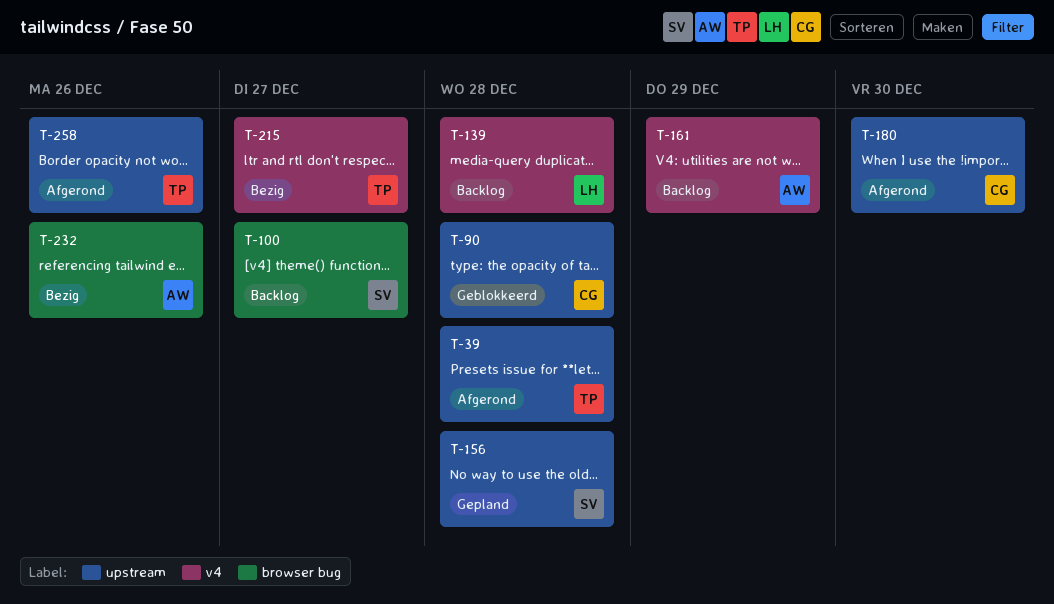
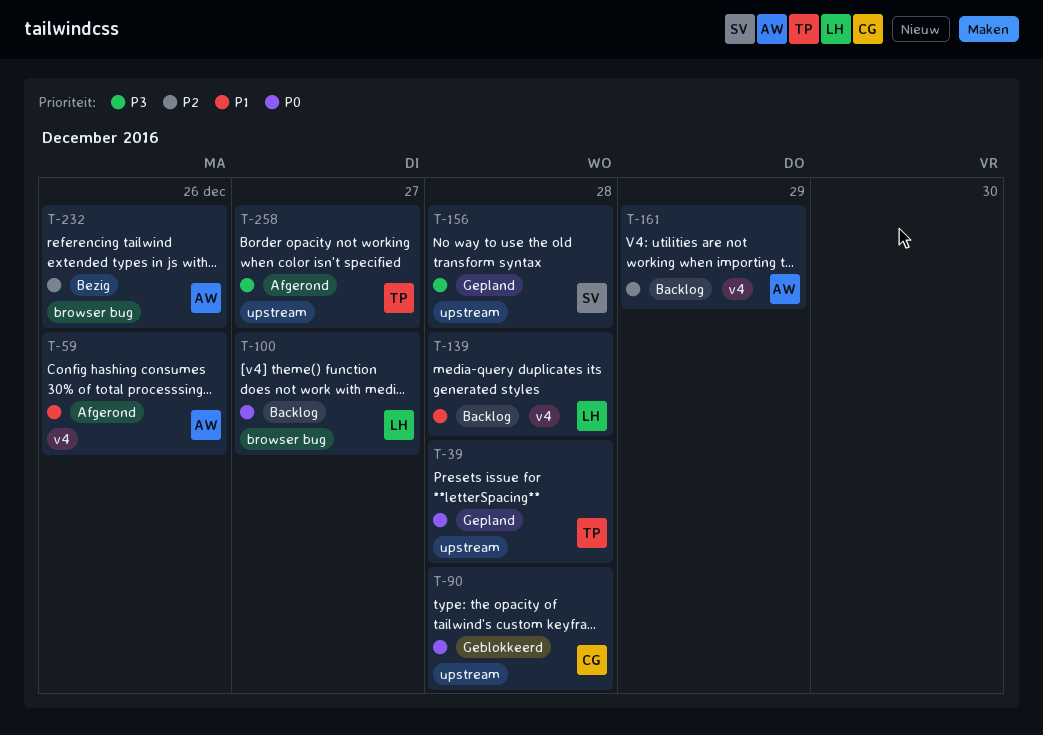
T-39, status: Afgerond -> Gepland
T-59: none -> present
T-100, owner: SV -> LH
T-180: present -> none
T-215: present -> none
T-258, due: Dec 26 -> Dec 27

